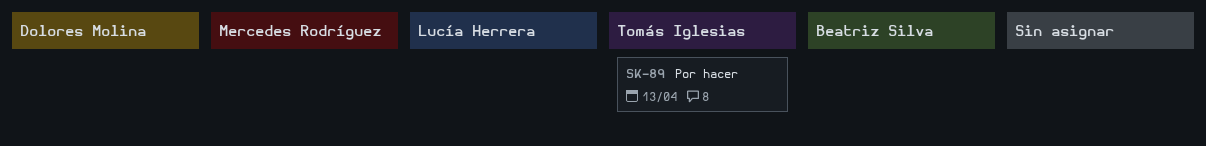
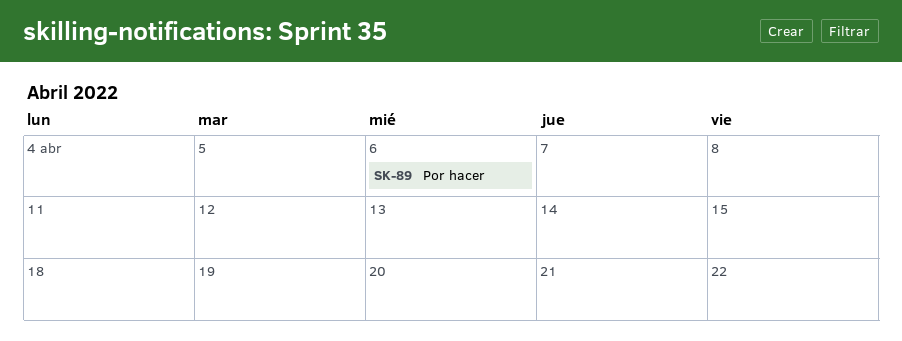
SK-89, due: Apr 13 -> Apr 6

